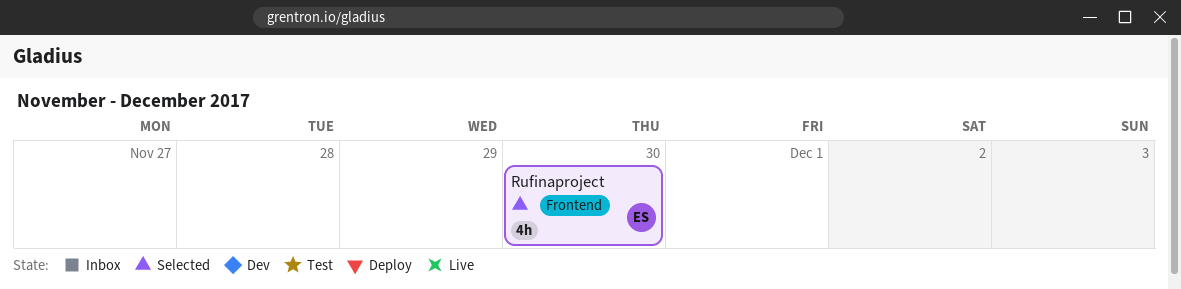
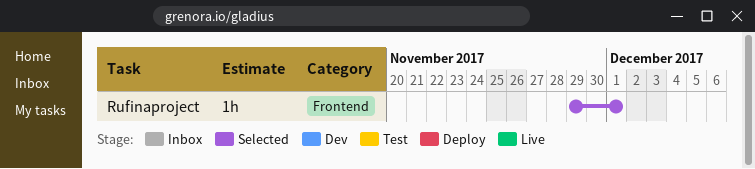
Rufinaproject, estimate: 4h -> 1h
Rufinaproject, due: Nov 30 -> Dec 1

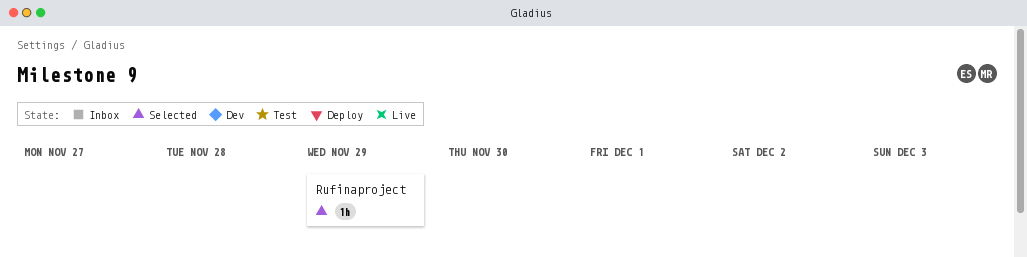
Rufinaproject, due: Dec 1 -> Nov 29

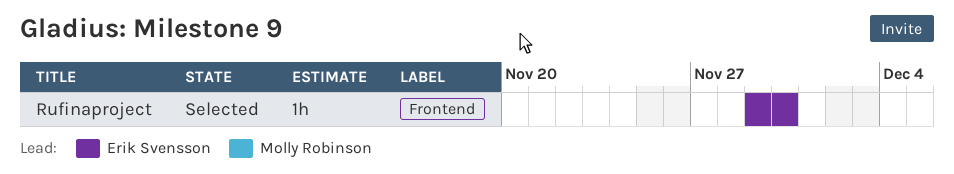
Rufinaproject, due: Nov 29 -> Nov 30

